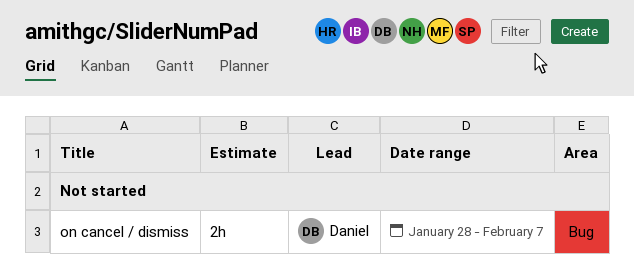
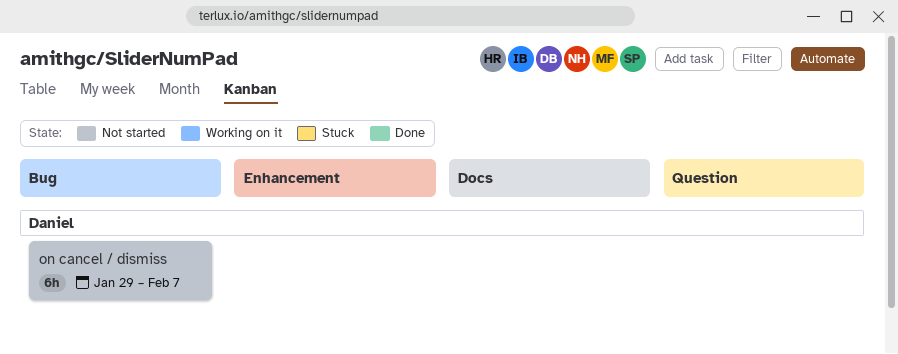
on cancel / dismiss, estimate: 2h -> 6h
on cancel / dismiss, start: Jan 28 -> Jan 29

